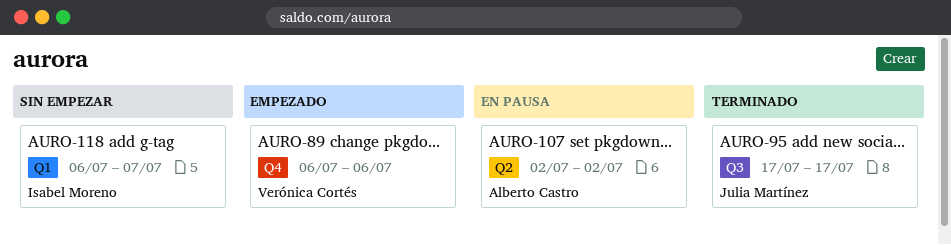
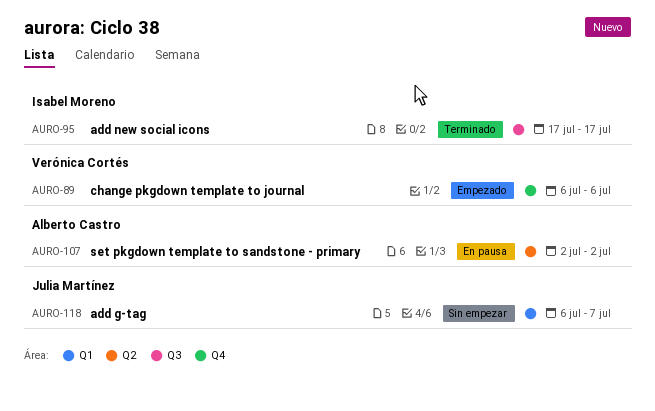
AURO-95, owner: Julia Martínez -> Isabel Moreno
AURO-118, owner: Isabel Moreno -> Julia Martínez

